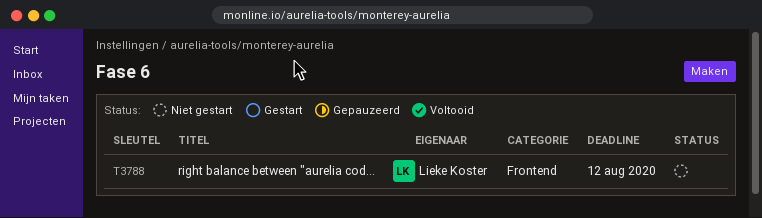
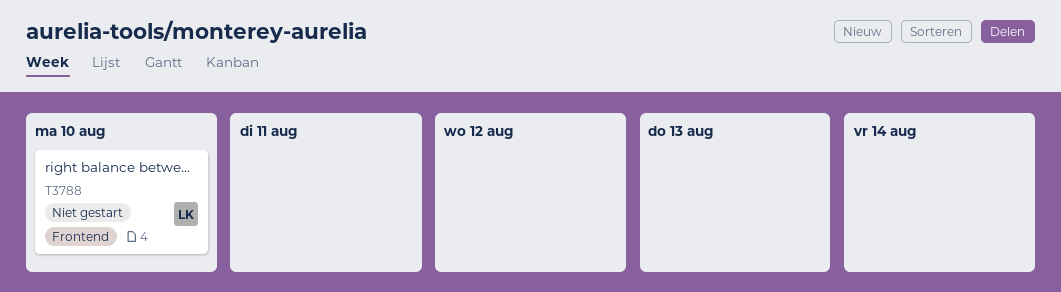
T3788, due: Aug 12 -> Aug 10

